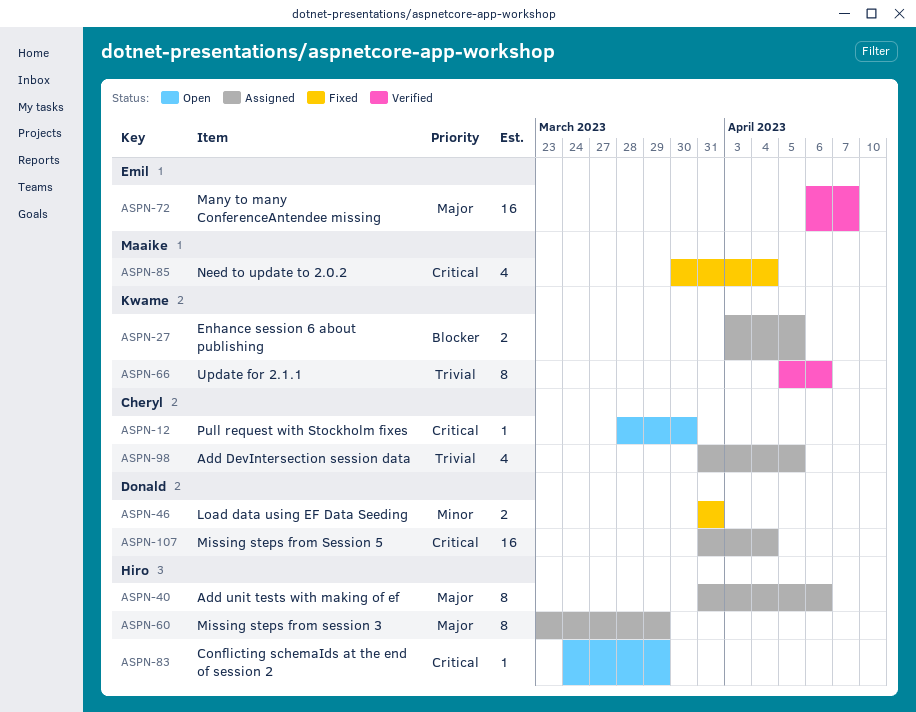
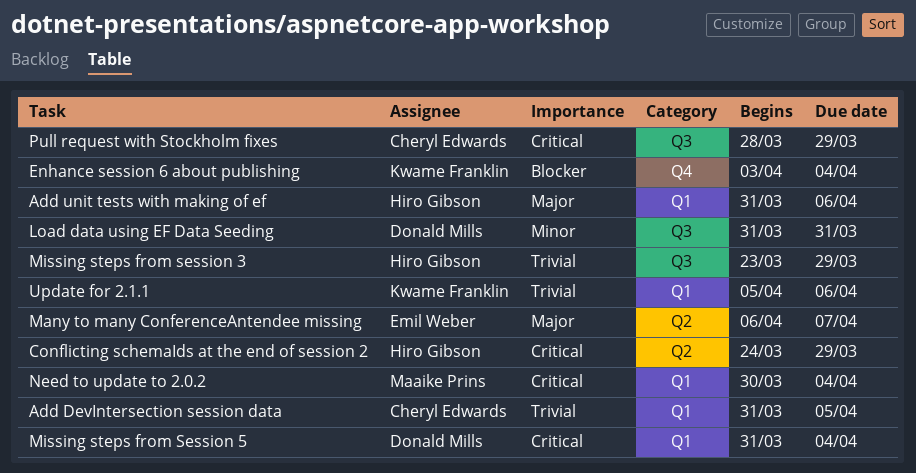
Enhance session 6 about publishing, due: Apr 5 -> Apr 4
Missing steps from session 3, priority: Major -> Trivial
Pull request with Stockholm fixes, due: Mar 30 -> Mar 29

